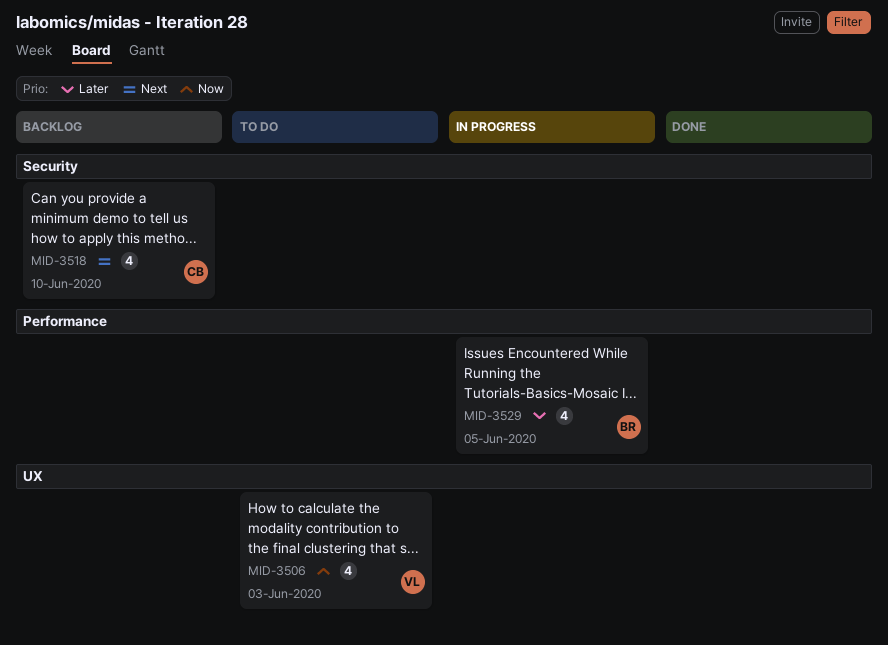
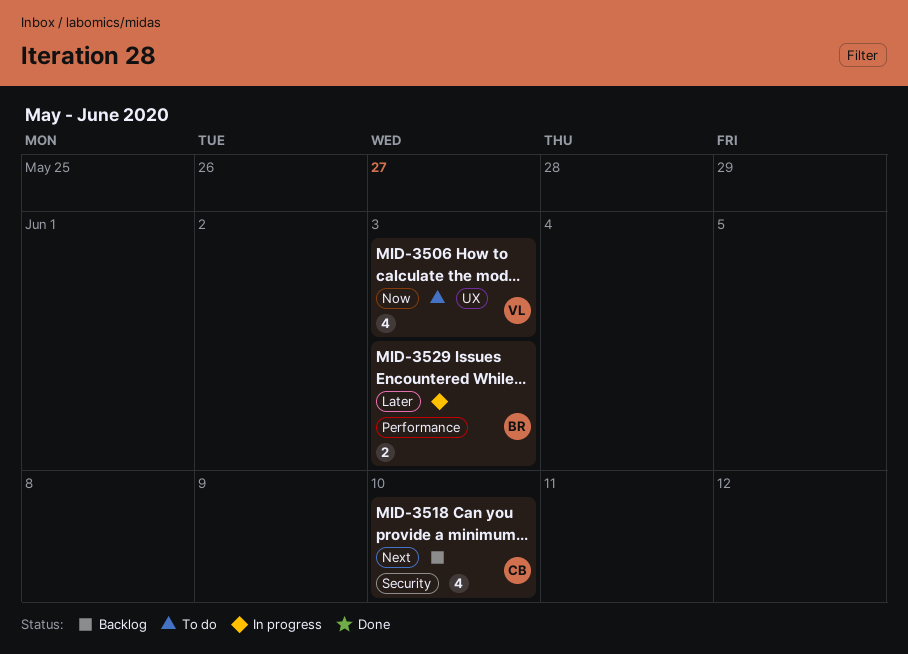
MID-3529, estimate: 4 -> 2
MID-3529, due: Jun 5 -> Jun 3

